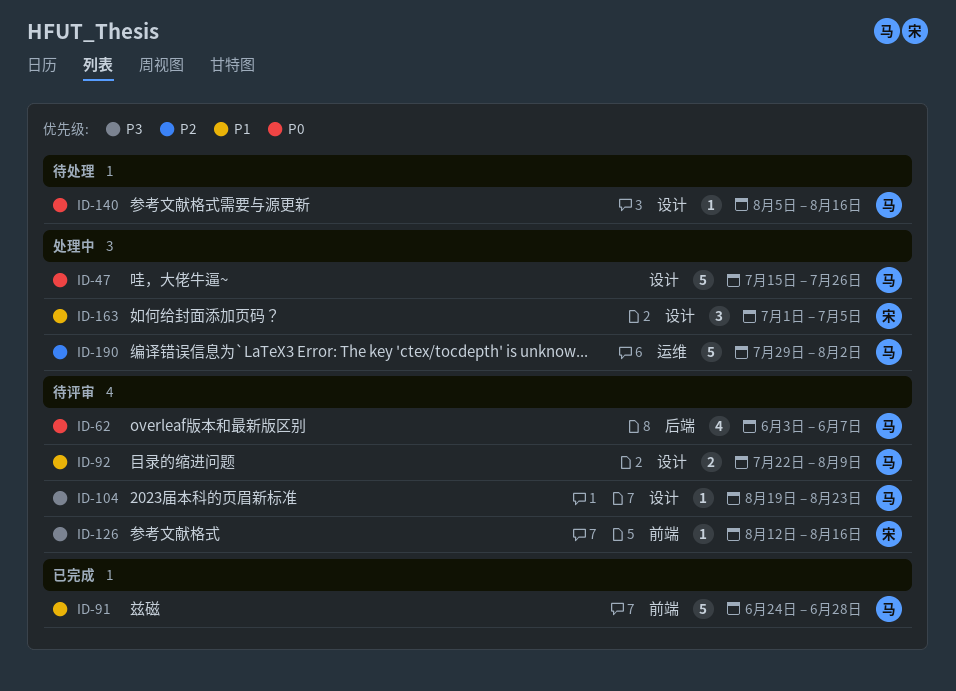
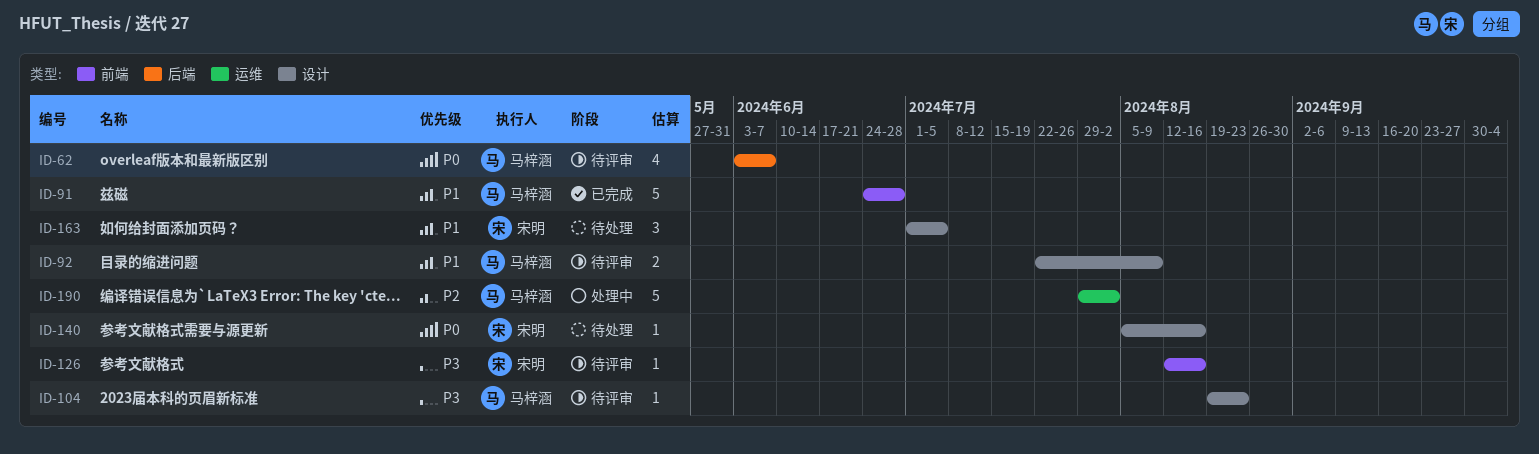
ID-47: present -> none
ID-140, owner: 马梓涵 -> 宋明
ID-163, status: 处理中 -> 待处理

